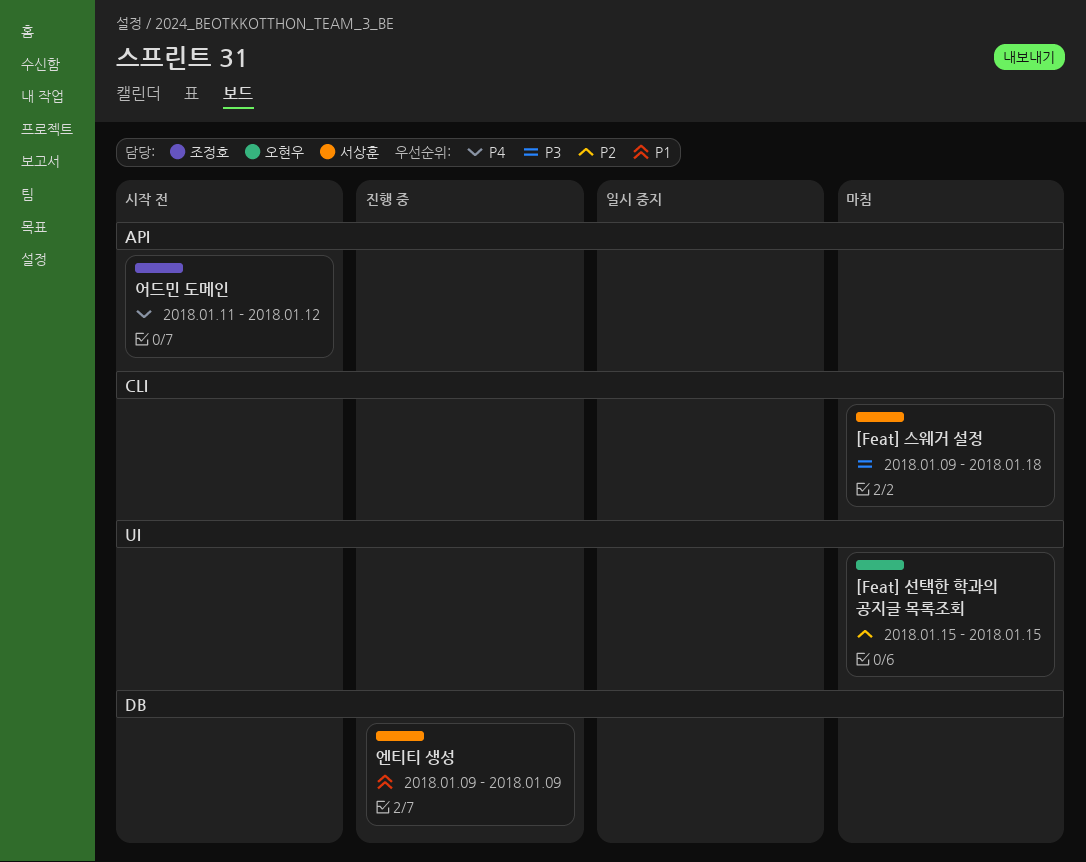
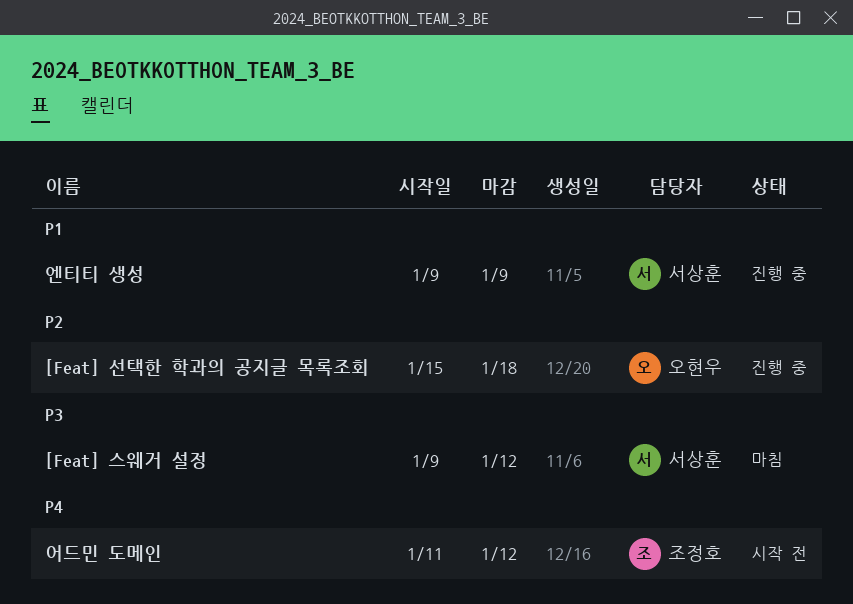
[Feat] 선택한 학과의 공지글 목록조회, status: 마침 -> 진행 중
[Feat] 선택한 학과의 공지글 목록조회, due: Jan 15 -> Jan 18
[Feat] 스웨거 설정, due: Jan 18 -> Jan 12

